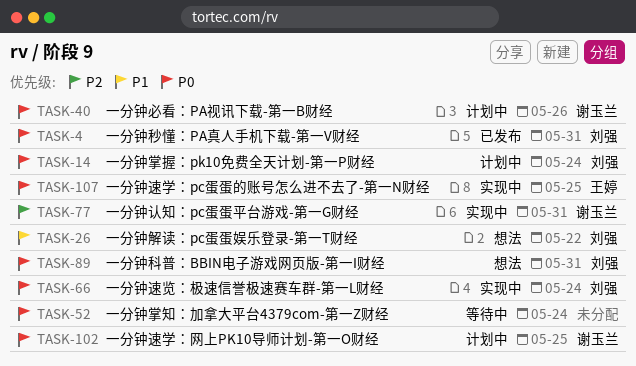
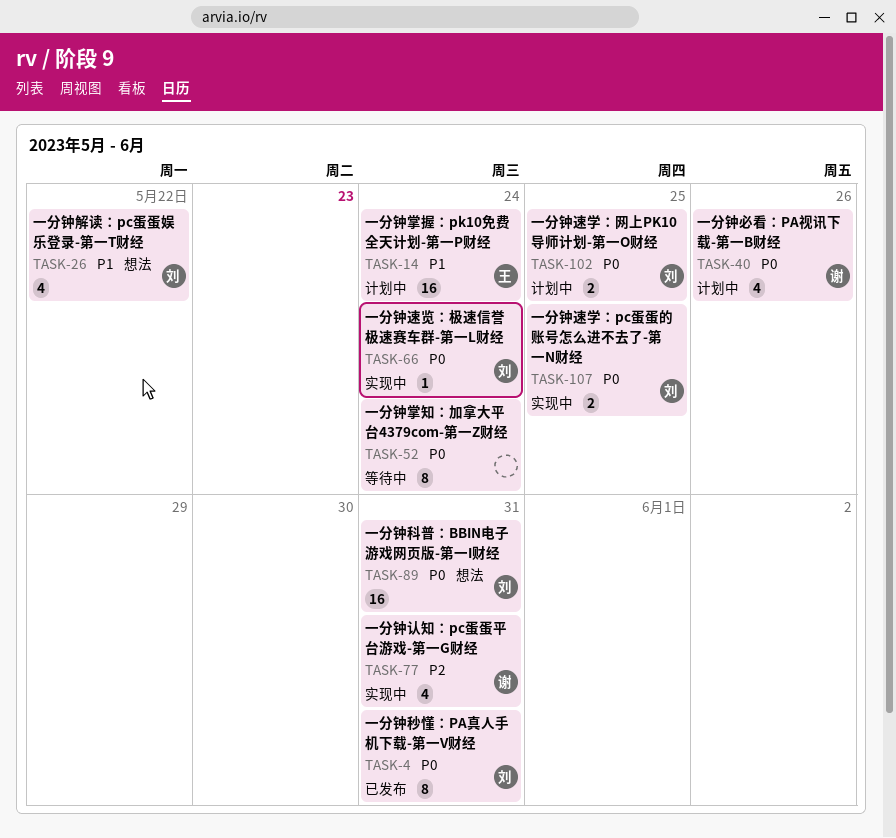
TASK-14, owner: 刘强 -> 王婷
TASK-14, priority: P0 -> P1
TASK-102, owner: 谢玉兰 -> 刘强
TASK-107, owner: 王婷 -> 刘强

